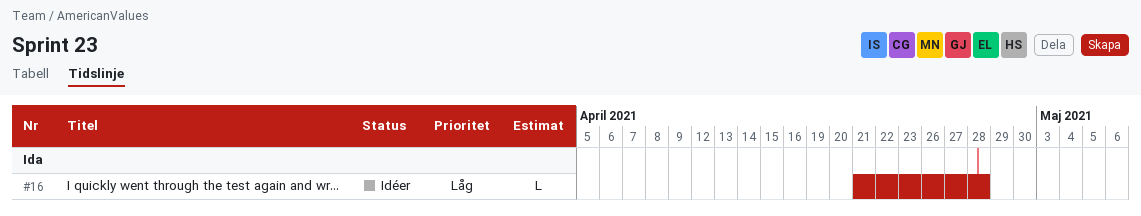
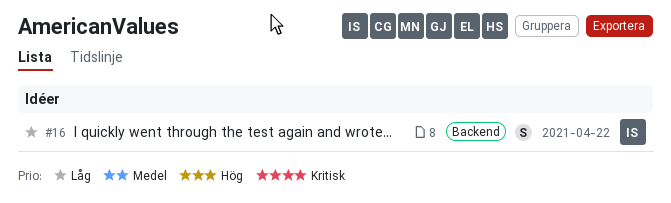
#16, estimate: L -> S
#16, due: Apr 28 -> Apr 22

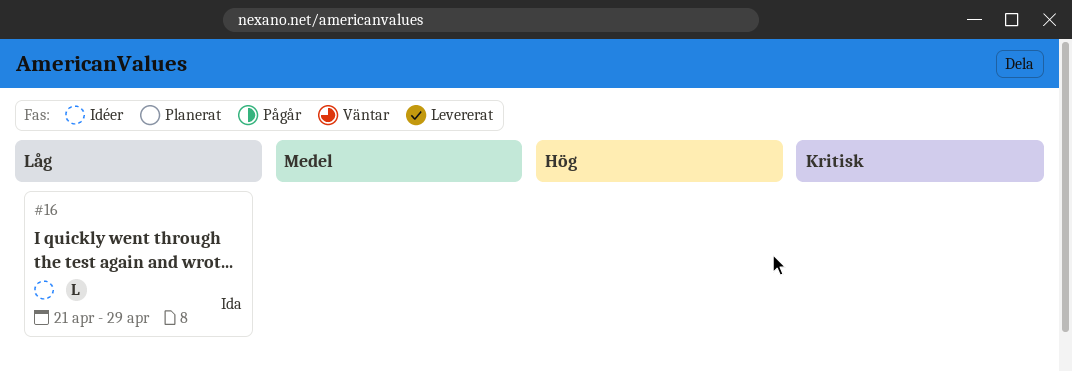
#16, estimate: S -> L
#16, due: Apr 22 -> Apr 29

